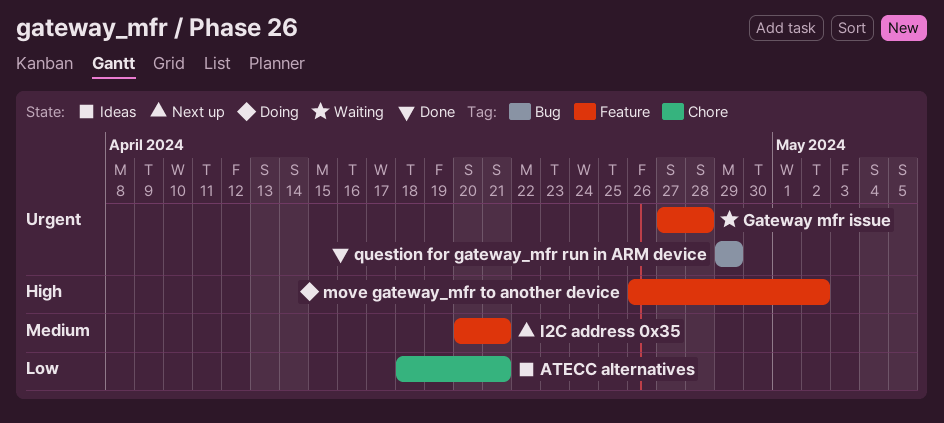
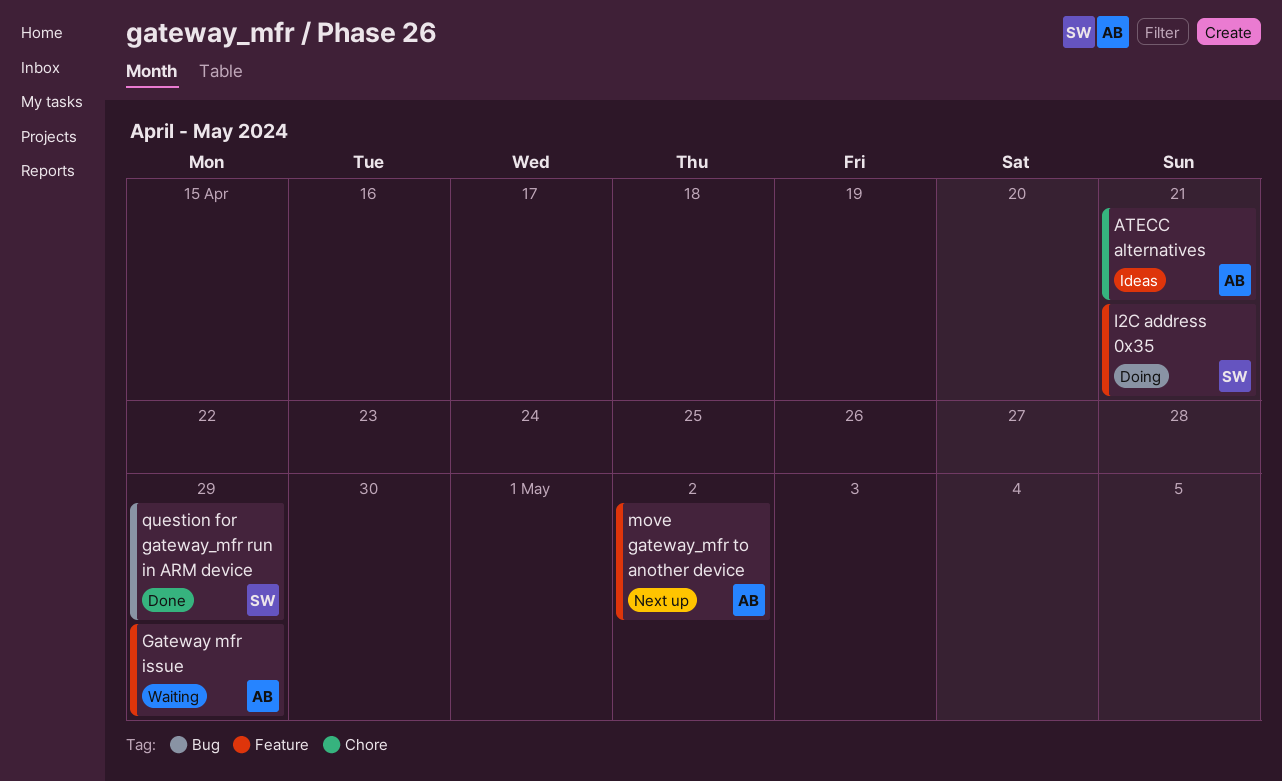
Gateway mfr issue, due: Apr 28 -> Apr 29
I2C address 0x35, status: Next up -> Doing
move gateway_mfr to another device, status: Doing -> Next up

